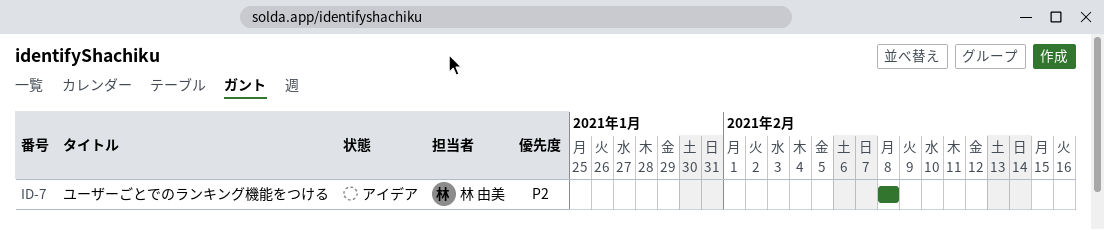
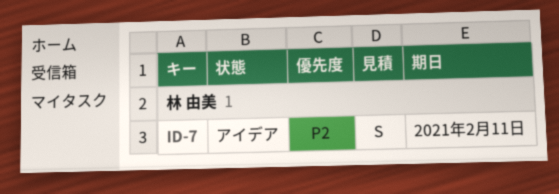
ID-7, due: Feb 8 -> Feb 11

